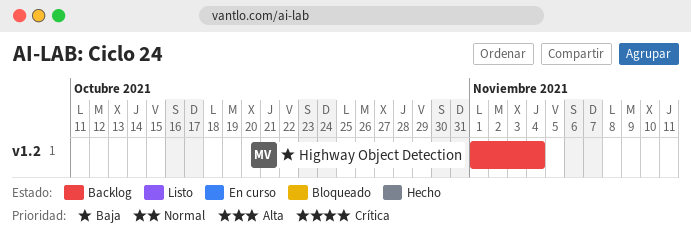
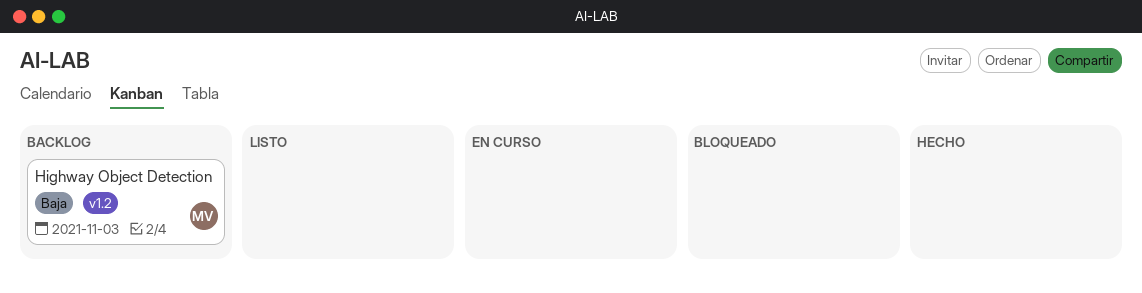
Highway Object Detection, due: Nov 4 -> Nov 3

